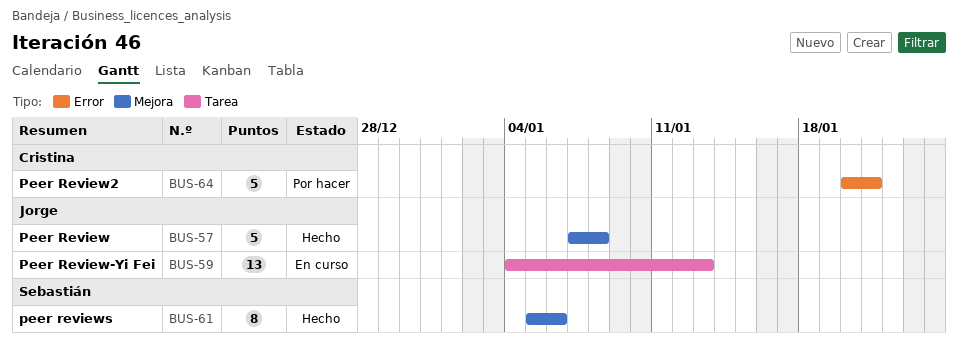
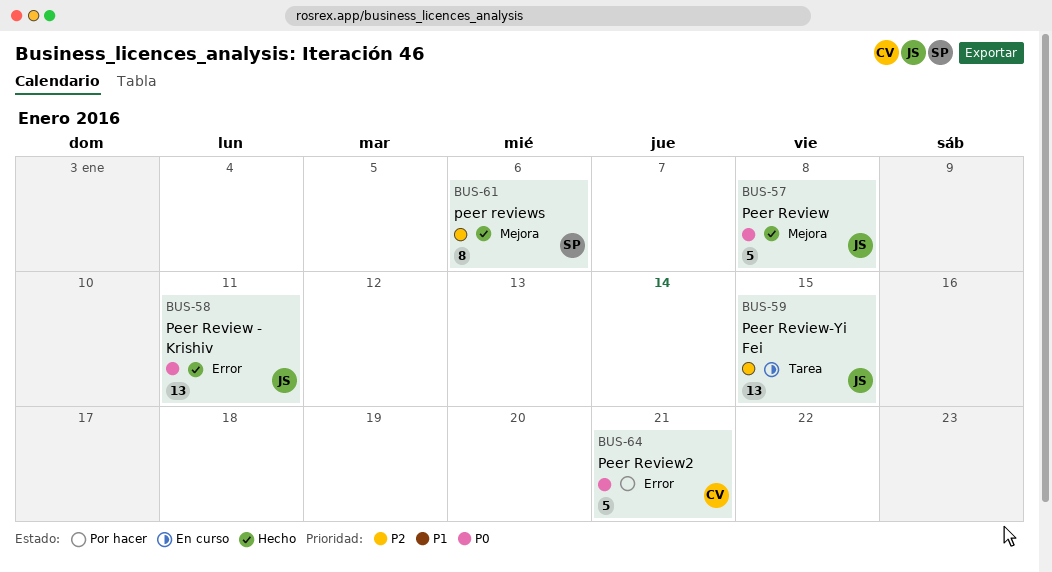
BUS-58: none -> present
BUS-59, due: Jan 13 -> Jan 15

